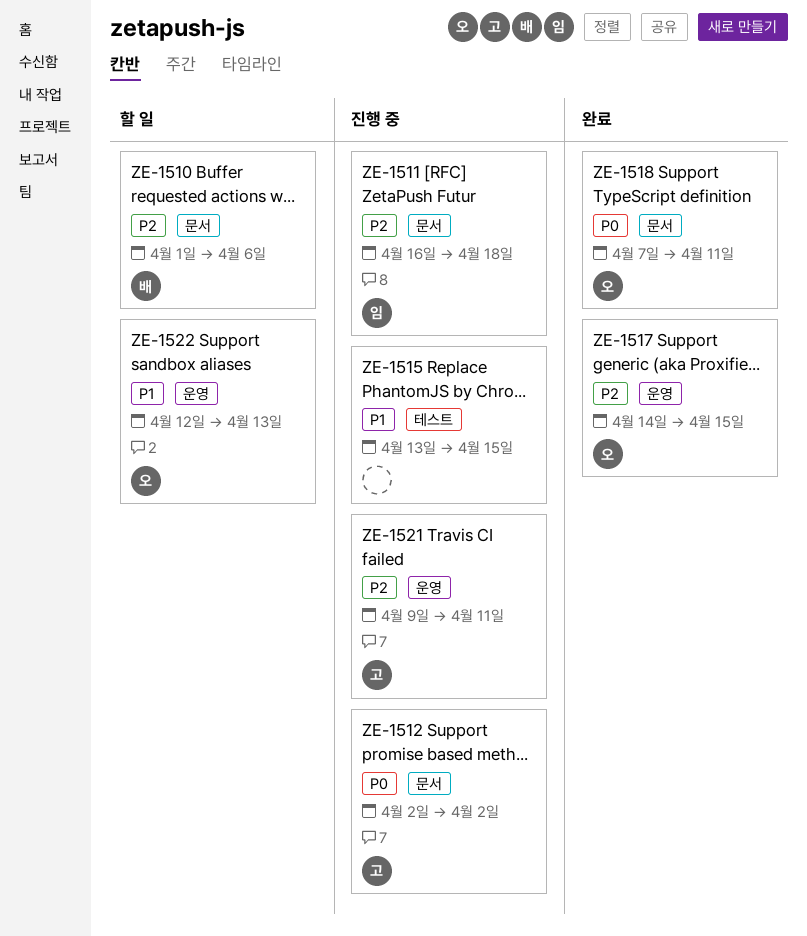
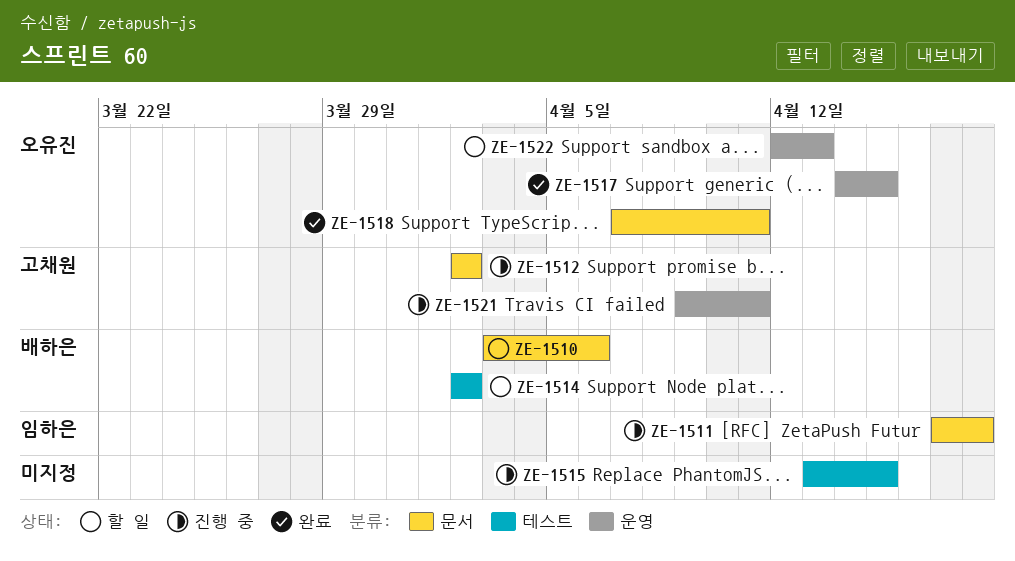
ZE-1510, start: Apr 1 -> Apr 3
ZE-1511, start: Apr 16 -> Apr 17
ZE-1514: none -> present

